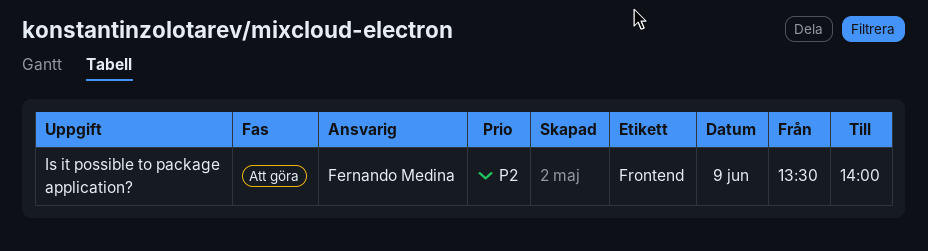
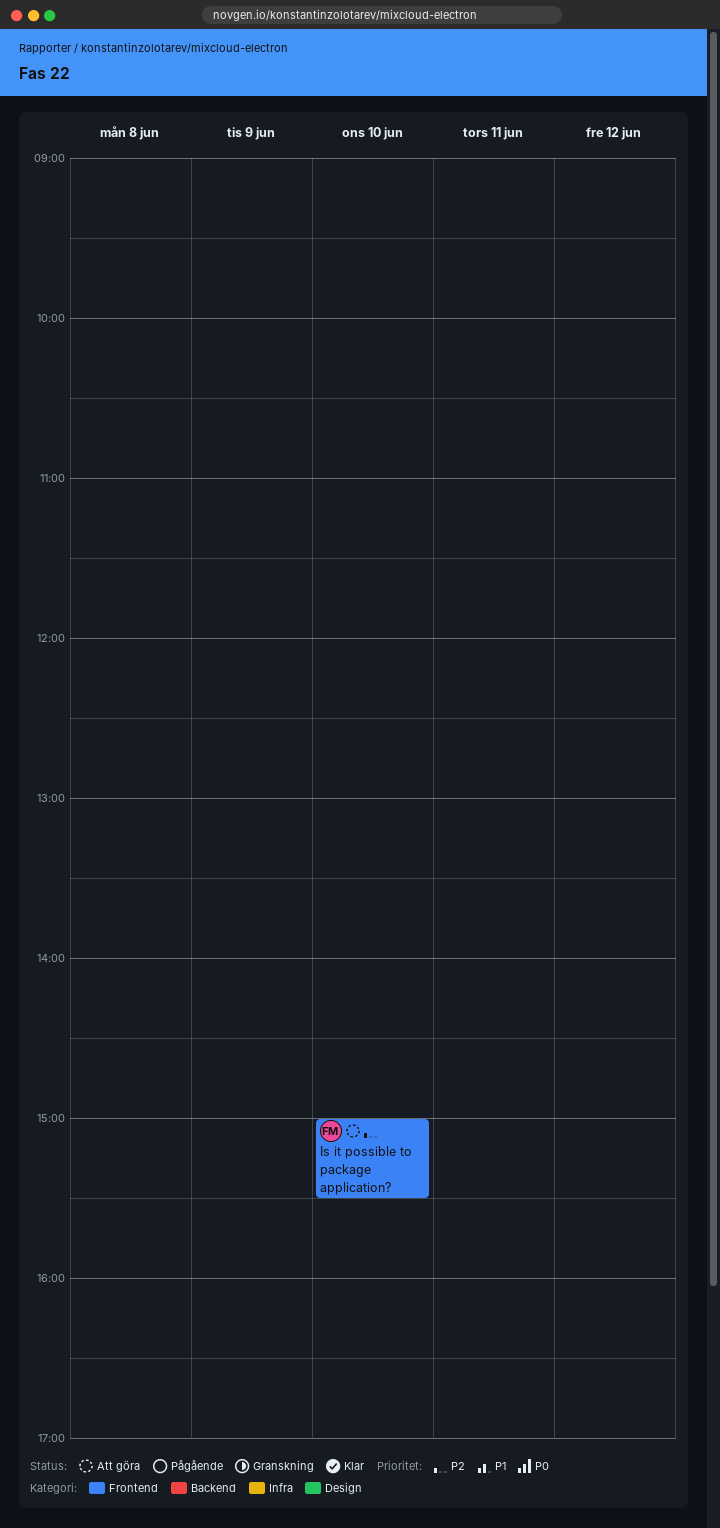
Is it possible to package application?, day: Jun 9 -> Jun 10
Is it possible to package application?, begins: 13:30 -> 15:00
Is it possible to package application?, ends: 14:00 -> 15:30

